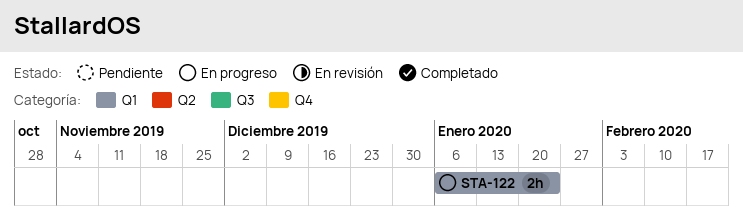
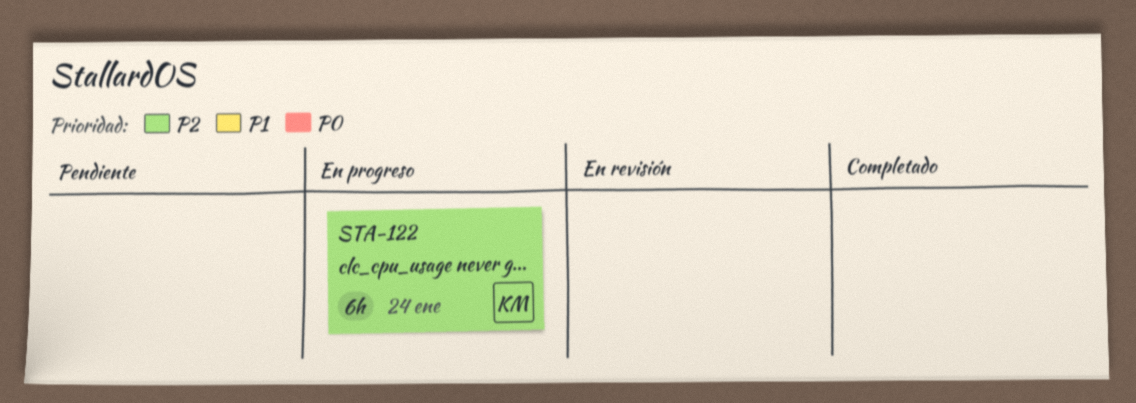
STA-122, estimate: 2h -> 6h

